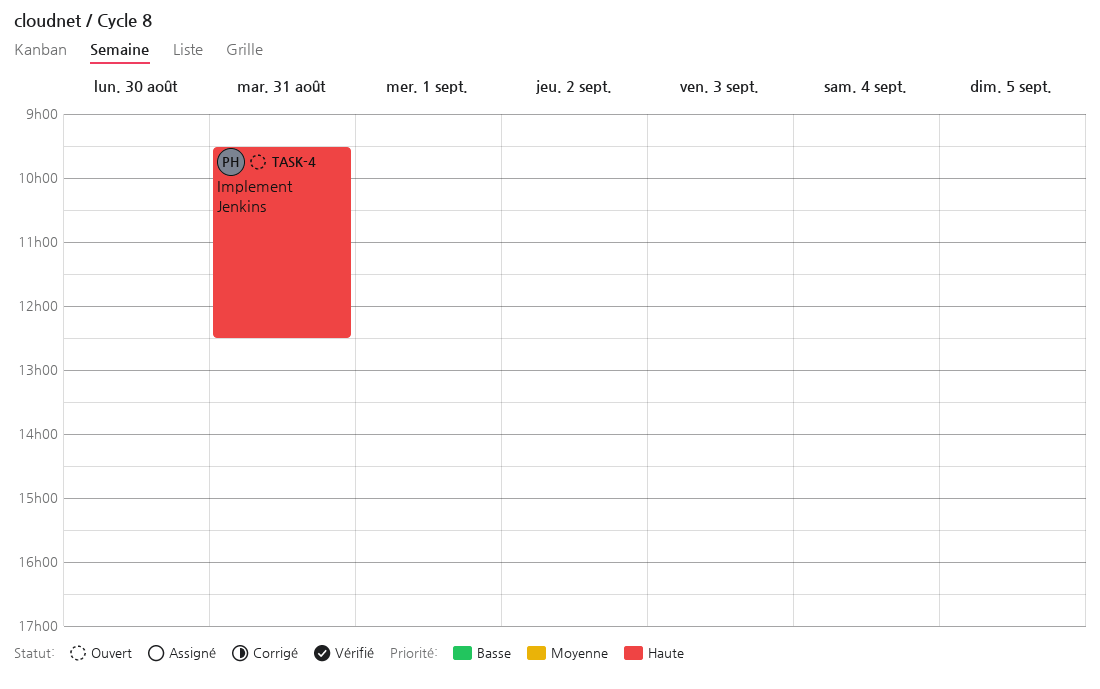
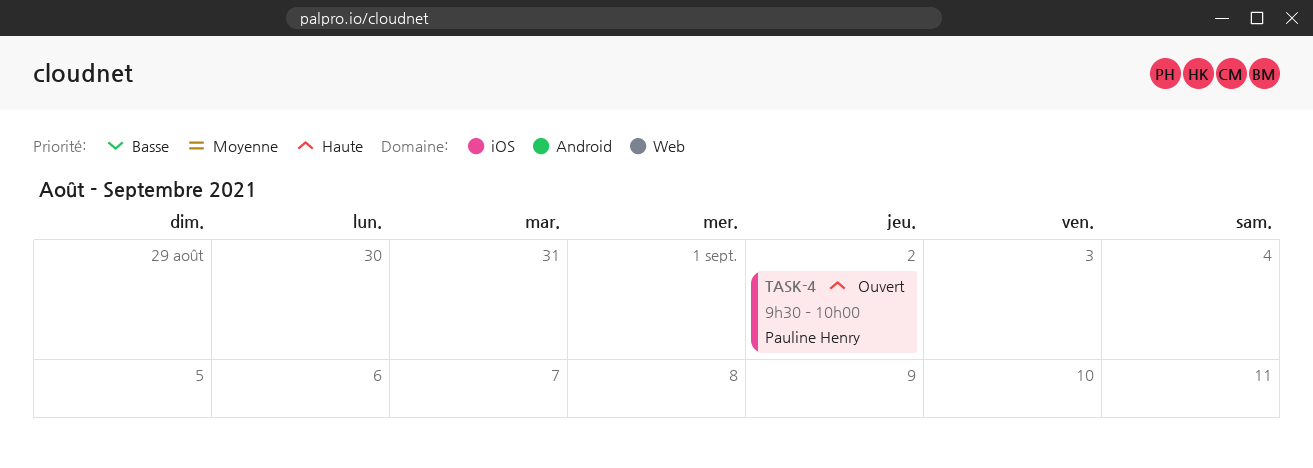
TASK-4, day: Aug 31 -> Sep 2
TASK-4, ends: 12:30 -> 10:00

